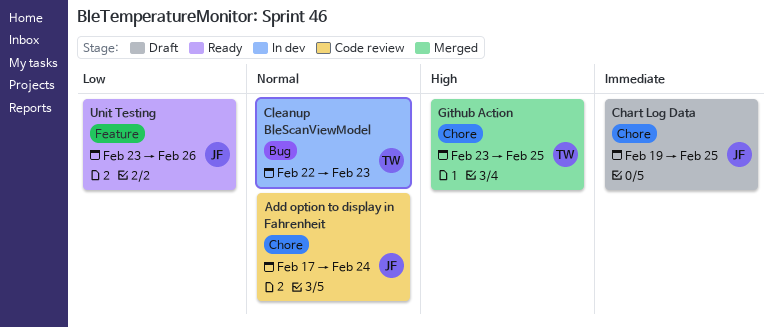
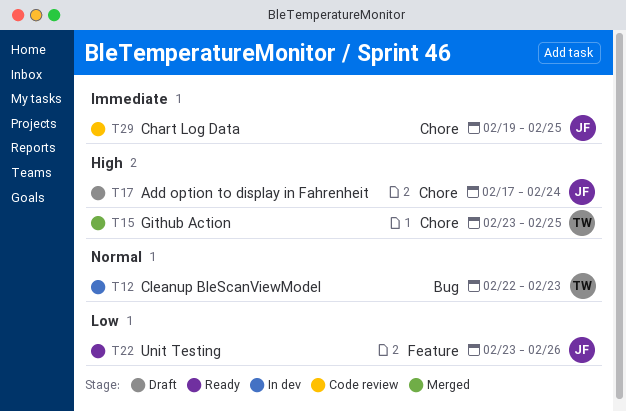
Add option to display in Fahrenheit, status: Code review -> Draft
Add option to display in Fahrenheit, priority: Normal -> High
Chart Log Data, status: Draft -> Code review

